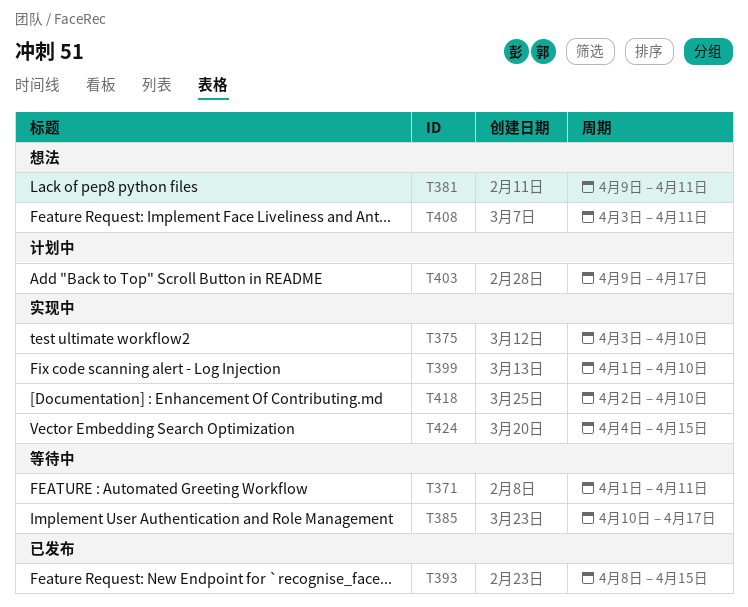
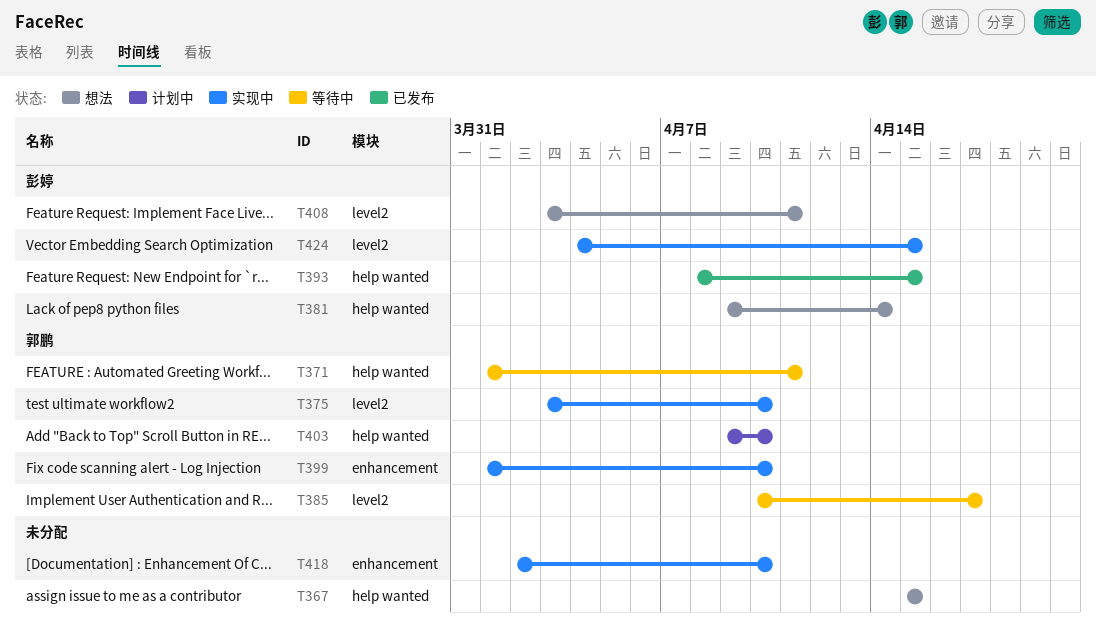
T367: none -> present
T381, due: Apr 11 -> Apr 14
T403, due: Apr 17 -> Apr 10

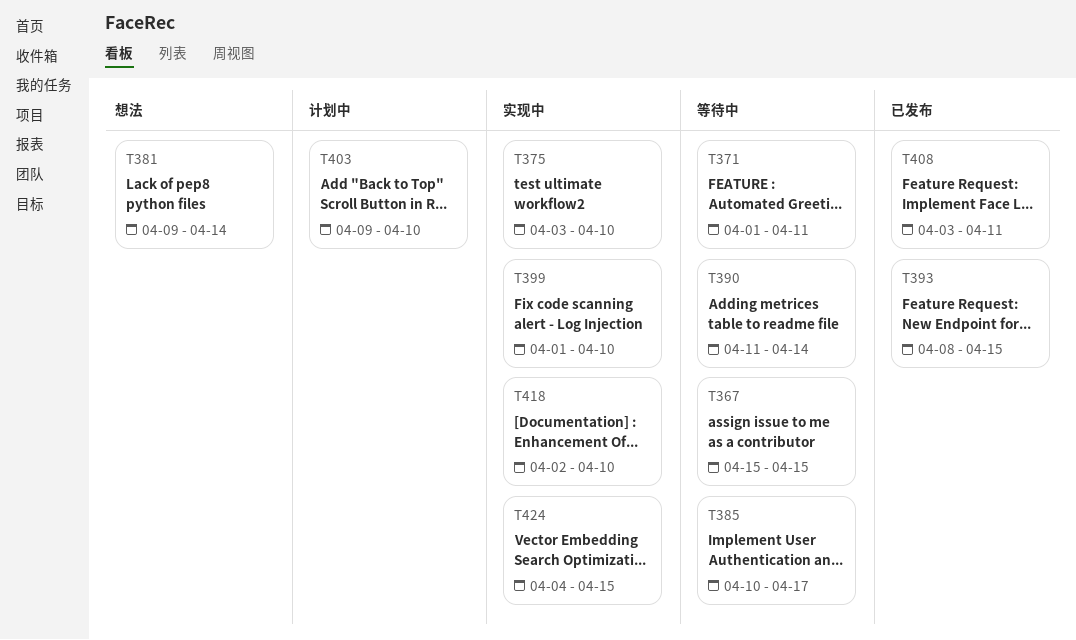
T367, status: 想法 -> 等待中
T390: none -> present
T408, status: 想法 -> 已发布

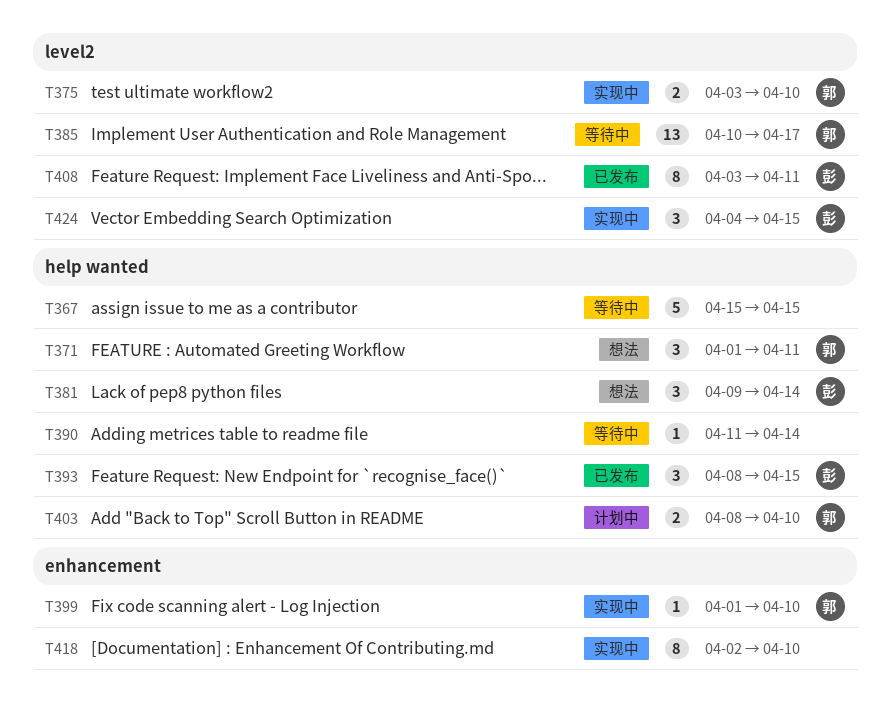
T371, status: 等待中 -> 想法
T403, start: Apr 9 -> Apr 8

